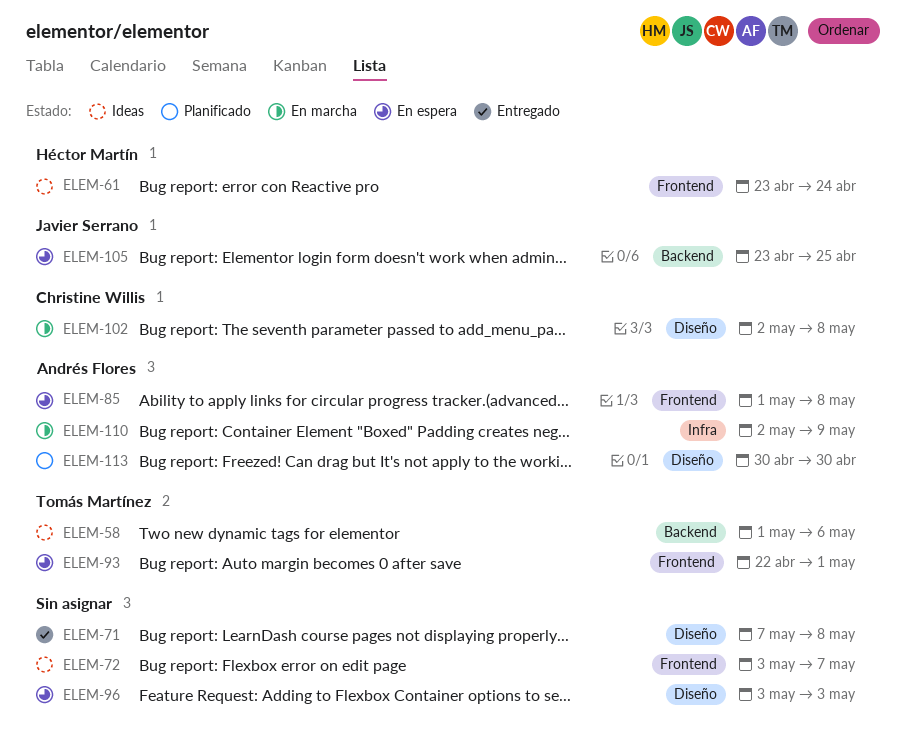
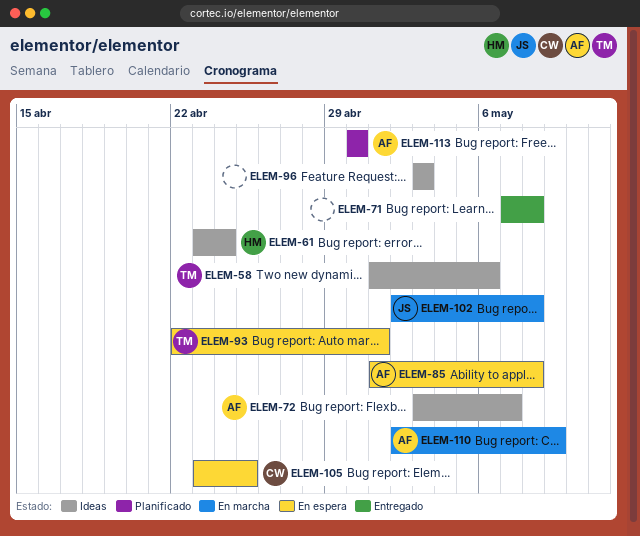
ELEM-72, owner: none -> Andrés Flores
ELEM-96, status: En espera -> Ideas
ELEM-102, owner: Christine Willis -> Javier Serrano
ELEM-105, owner: Javier Serrano -> Christine Willis

